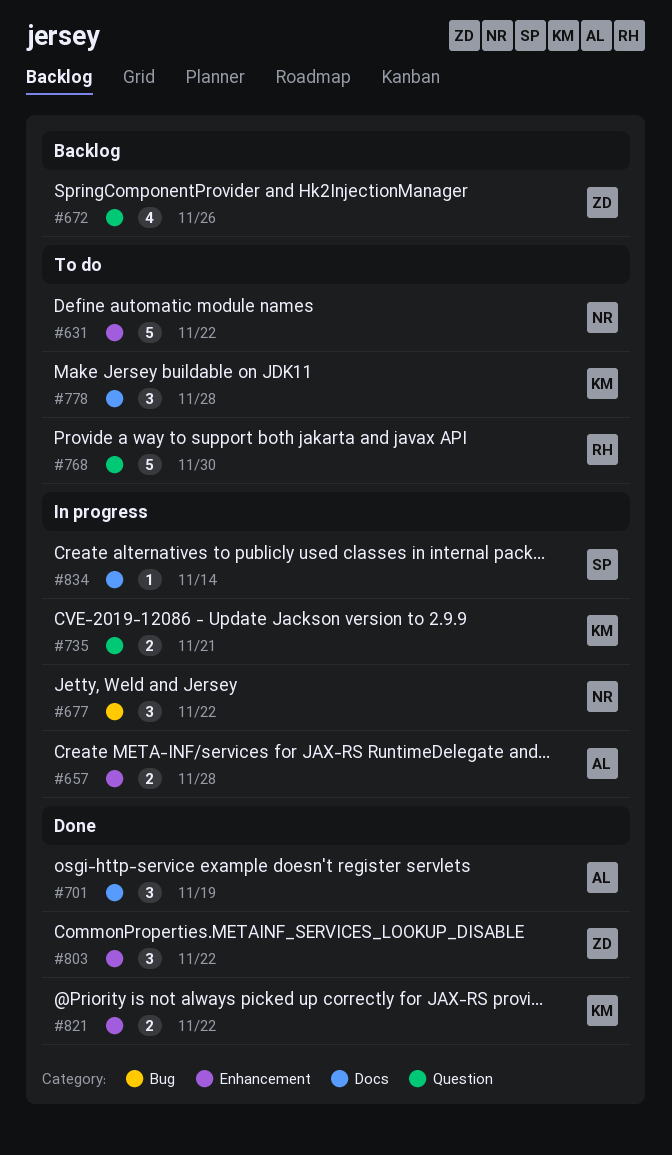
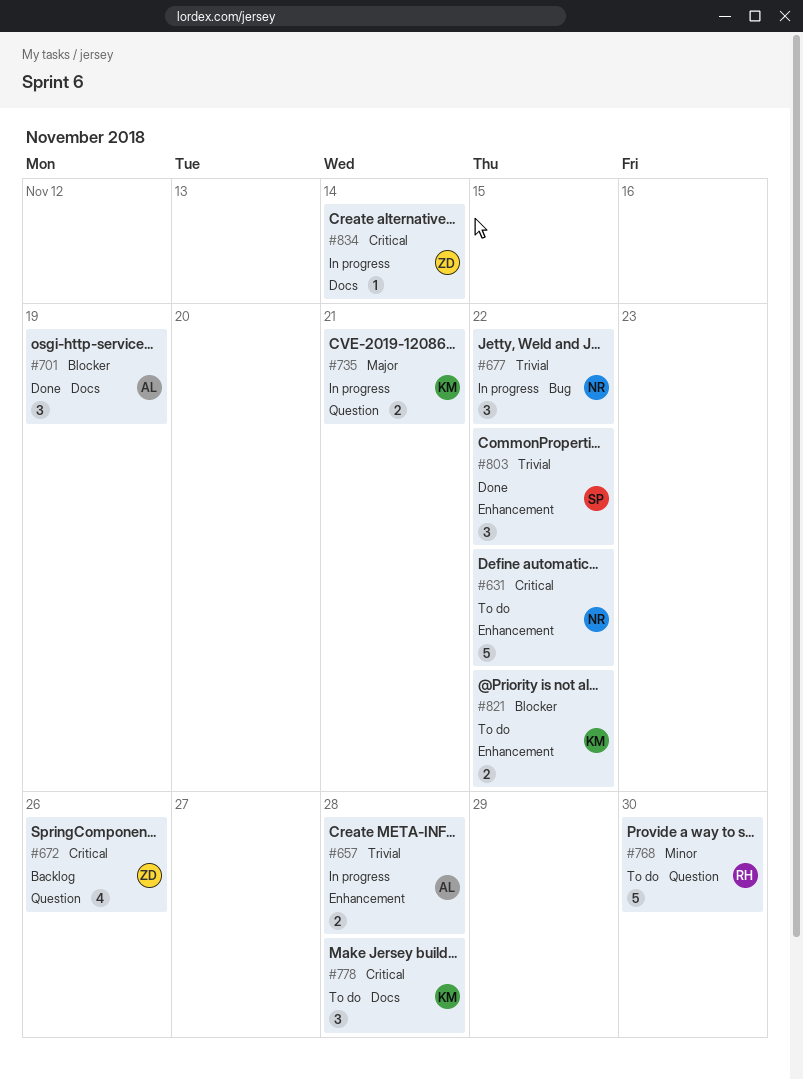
#803, owner: ZD -> SP
#821, status: Done -> To do
#834, owner: SP -> ZD

